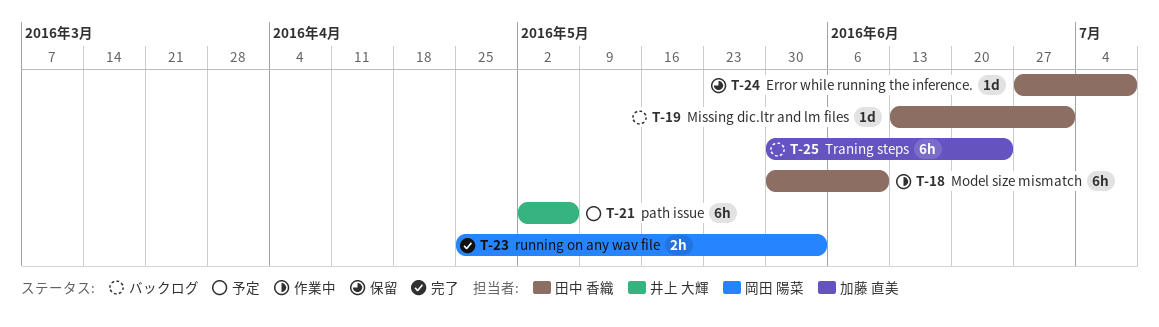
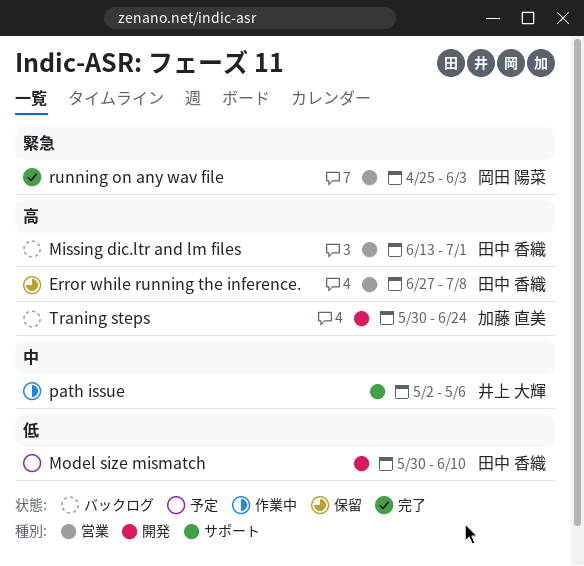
Model size mismatch, status: 作業中 -> 予定
path issue, status: 予定 -> 作業中

